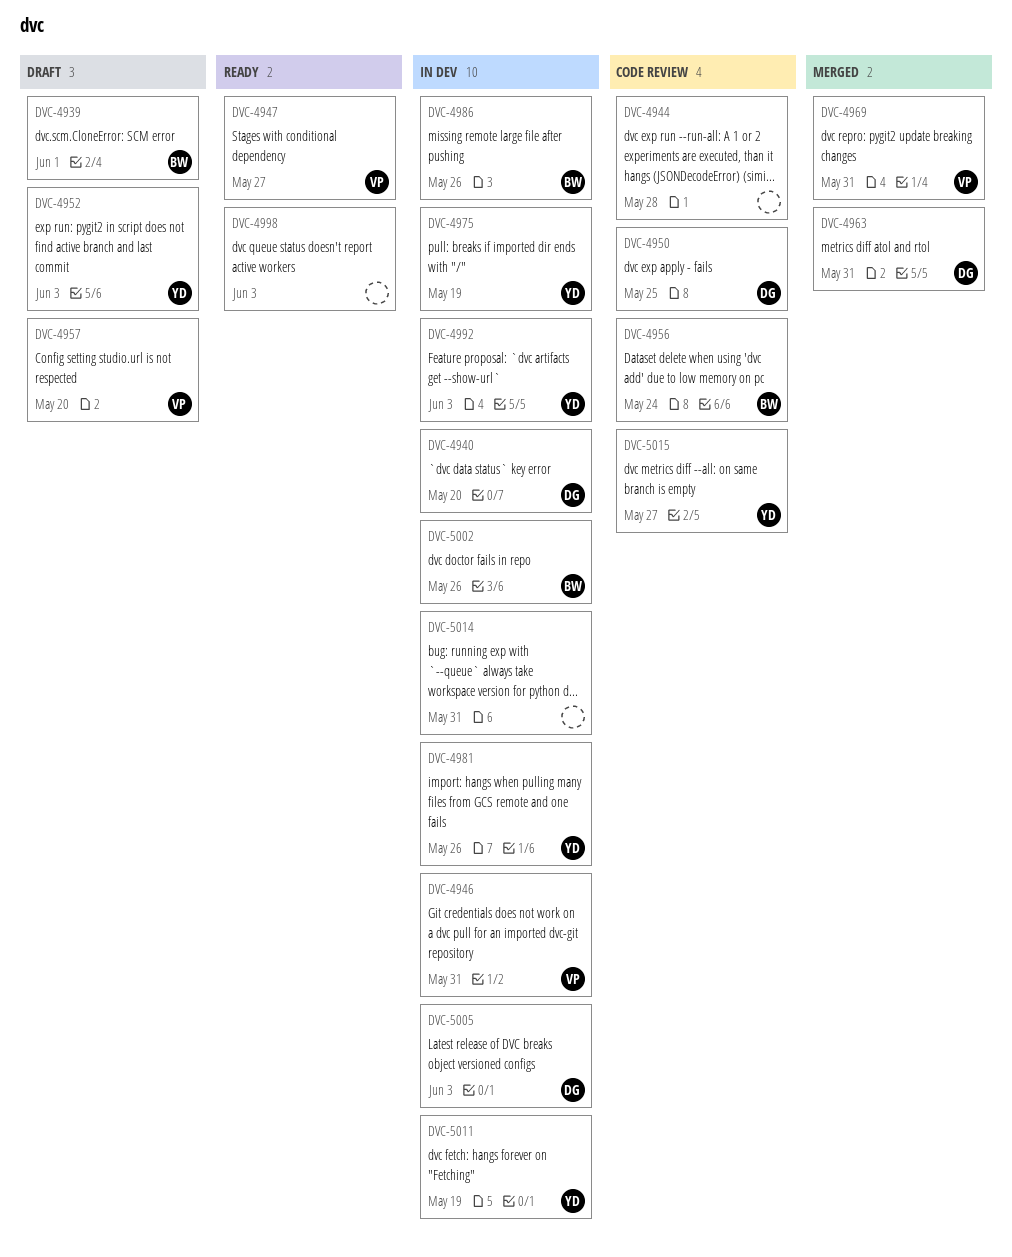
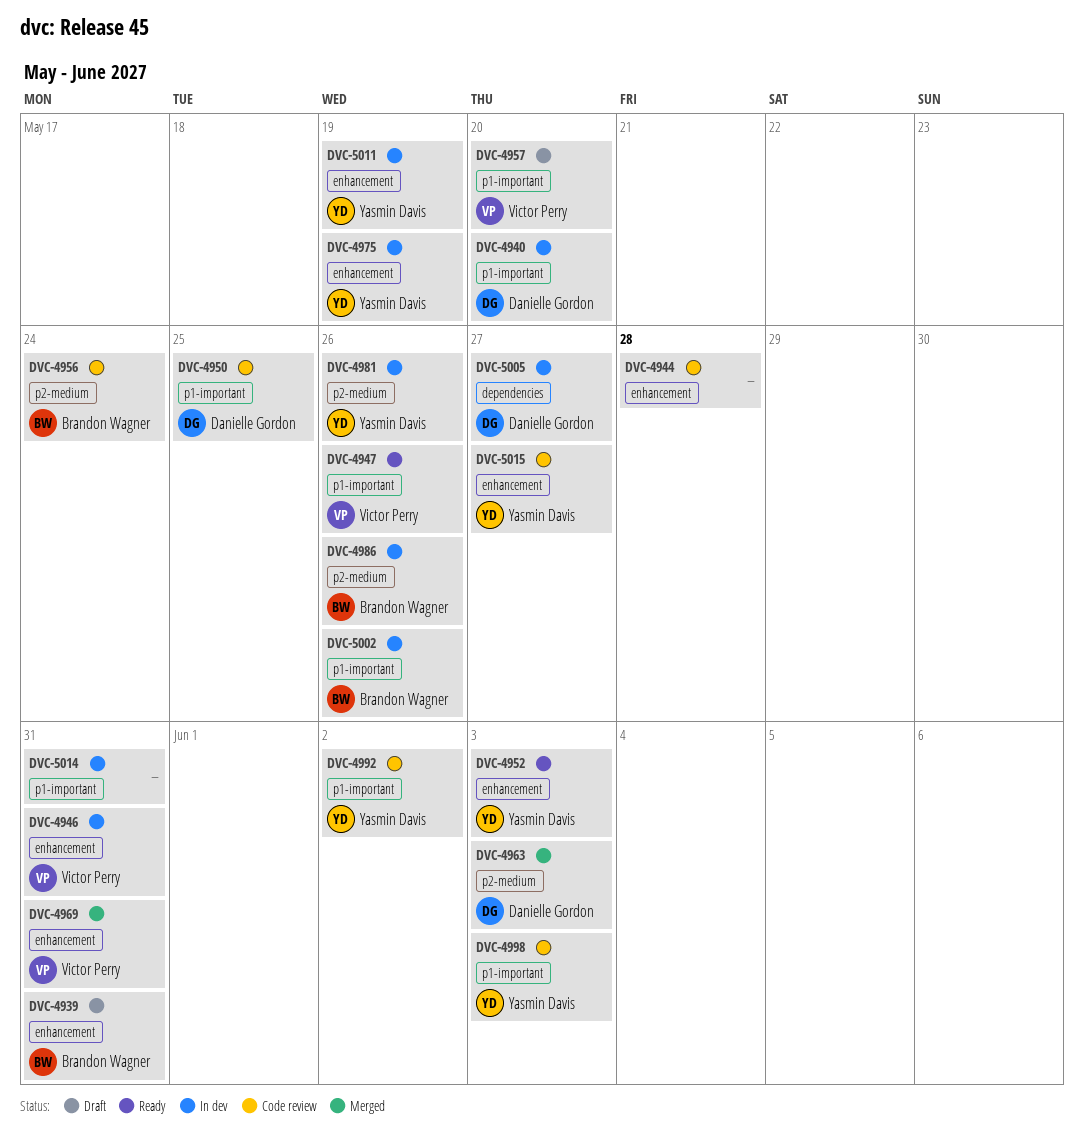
DVC-4939, due: Jun 1 -> May 31
DVC-4947, due: May 27 -> May 26
DVC-4952, status: Draft -> Ready
DVC-4963, due: May 31 -> Jun 3
DVC-4992, status: In dev -> Code review
DVC-4992, due: Jun 3 -> Jun 2
DVC-4998, status: Ready -> Code review
DVC-4998, owner: none -> Yasmin Davis
DVC-5005, due: Jun 3 -> May 27

